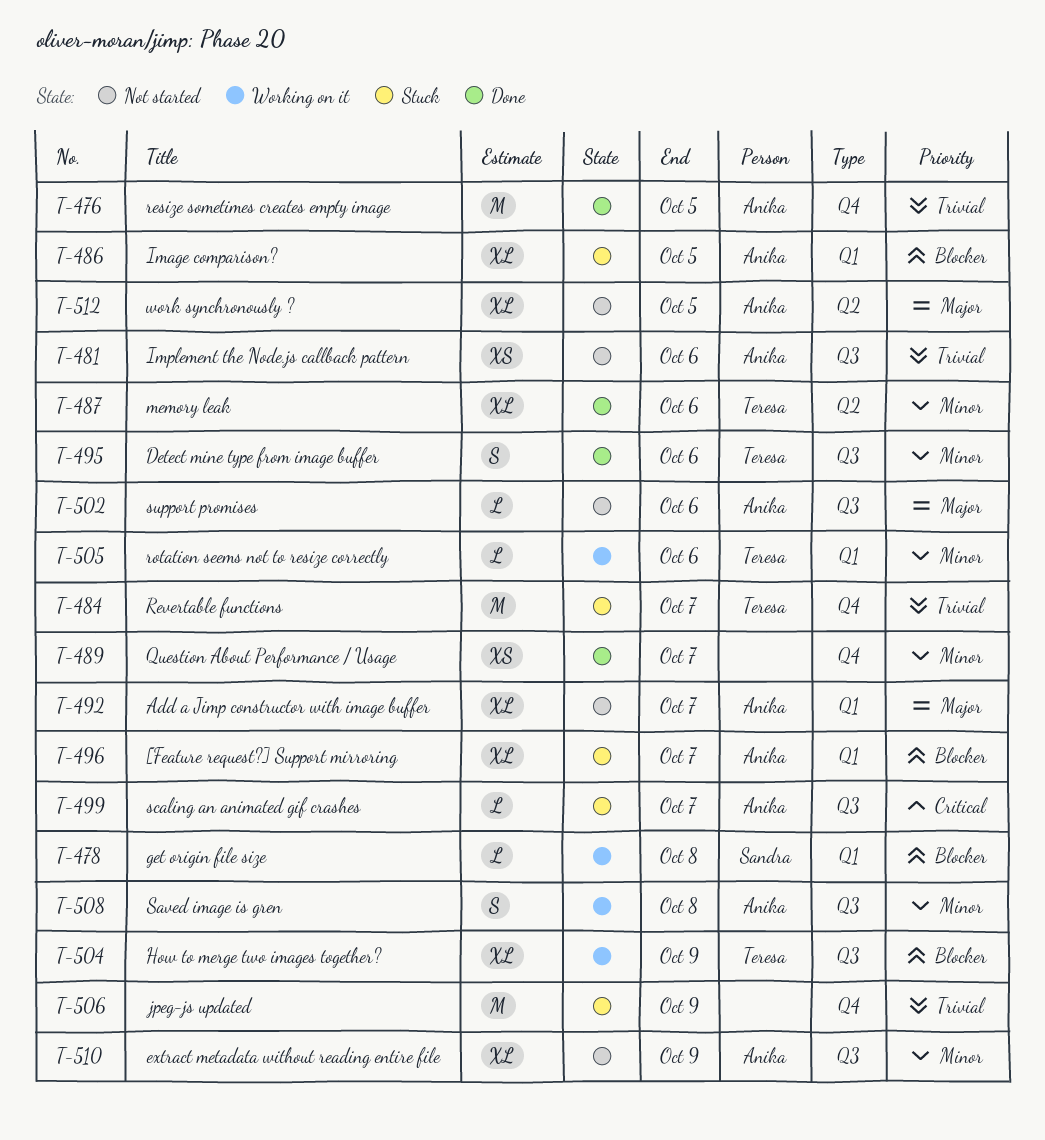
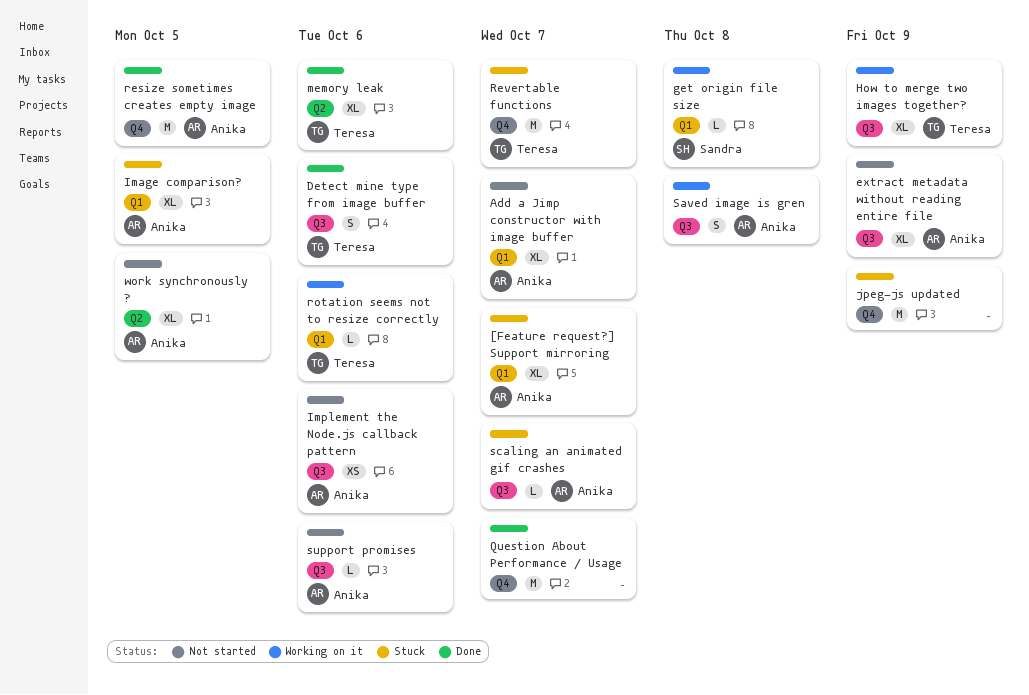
Question About Performance / Usage, estimate: XS -> M

